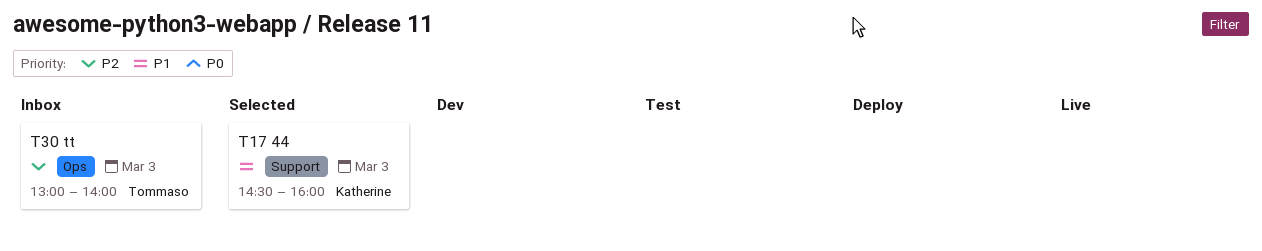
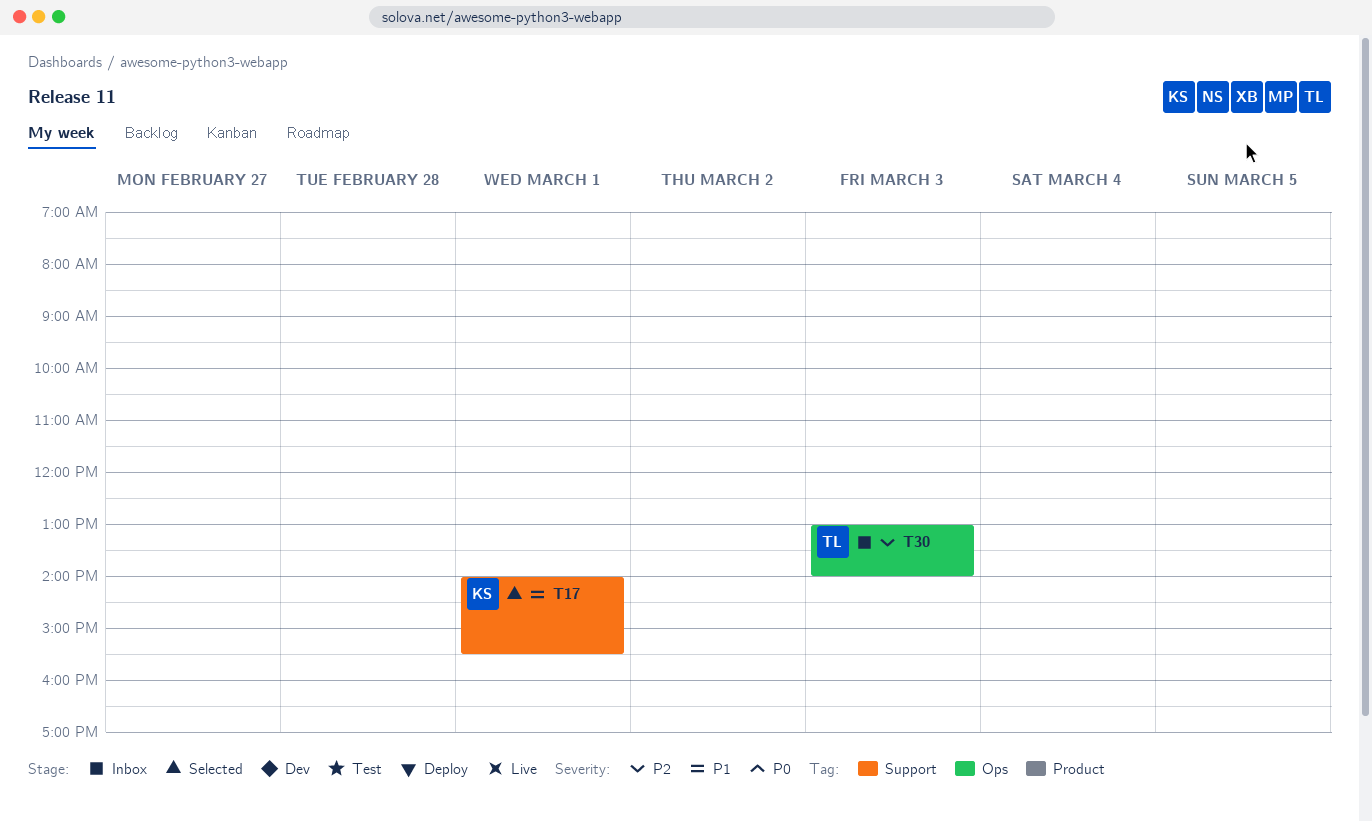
T17, day: Mar 3 -> Mar 1
T17, begins: 14:30 -> 14:00
T17, ends: 16:00 -> 15:30

